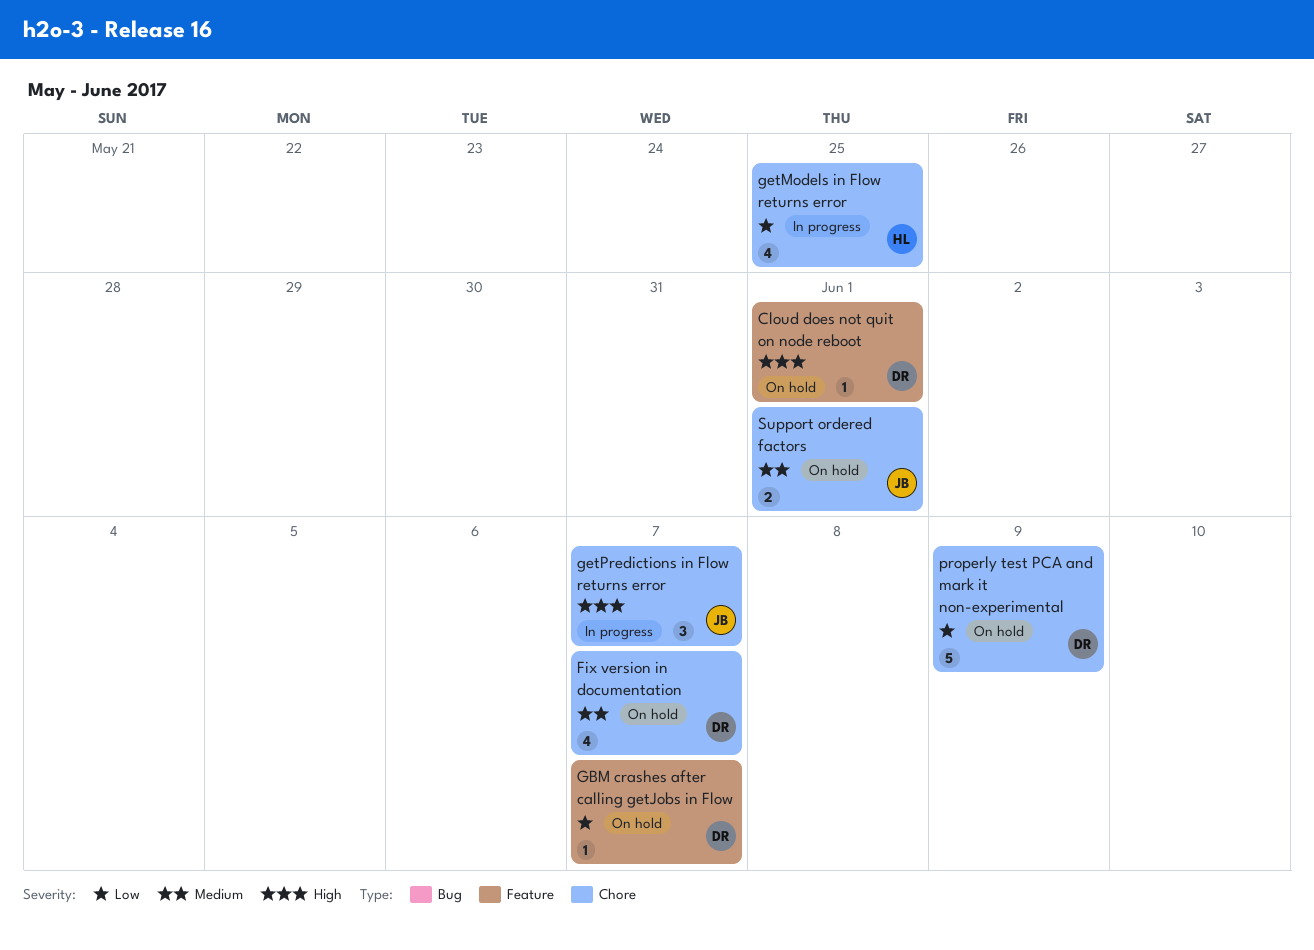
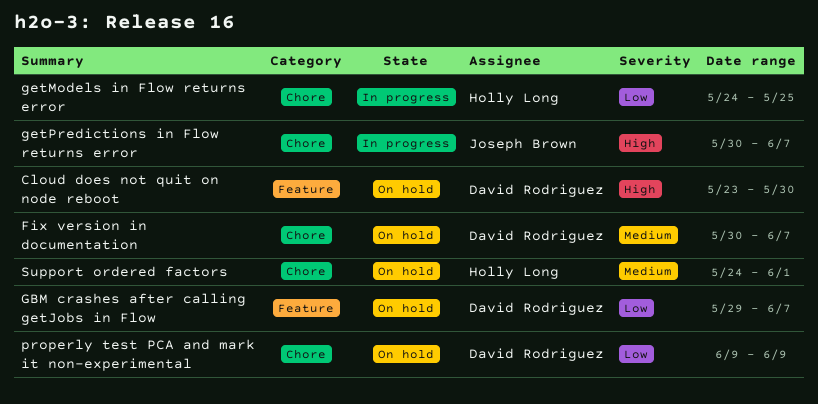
Cloud does not quit on node reboot, due: Jun 1 -> May 30
Support ordered factors, owner: Joseph Brown -> Holly Long

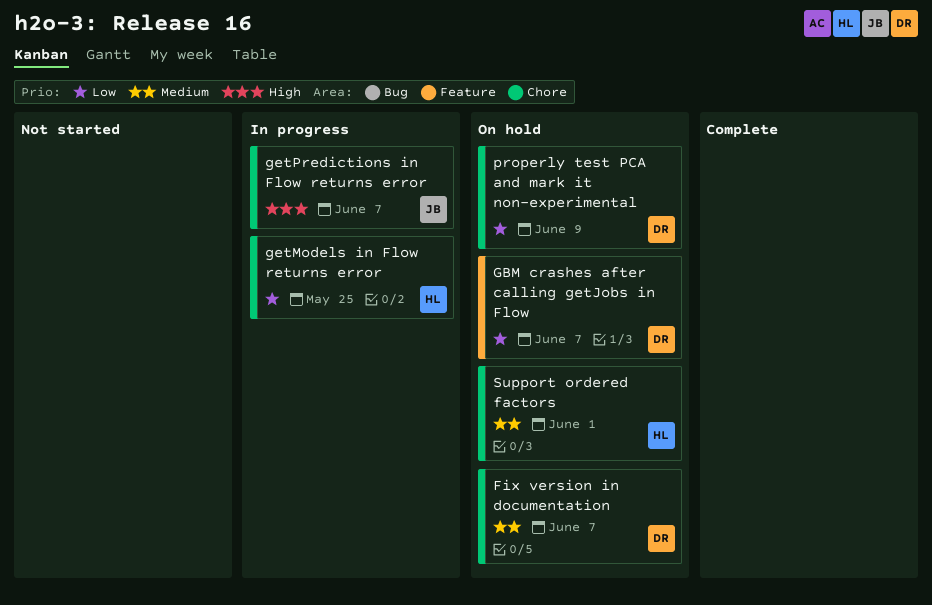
Cloud does not quit on node reboot: present -> none

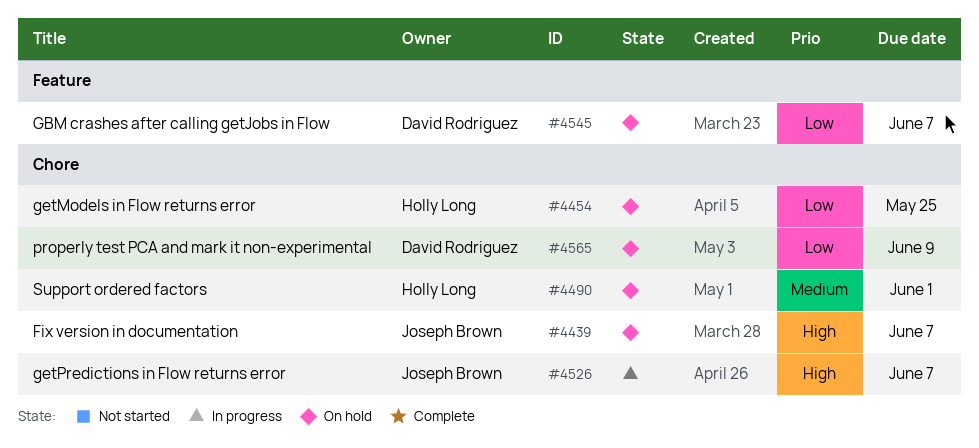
Fix version in documentation, owner: David Rodriguez -> Joseph Brown
Fix version in documentation, priority: Medium -> High
getModels in Flow returns error, status: In progress -> On hold

